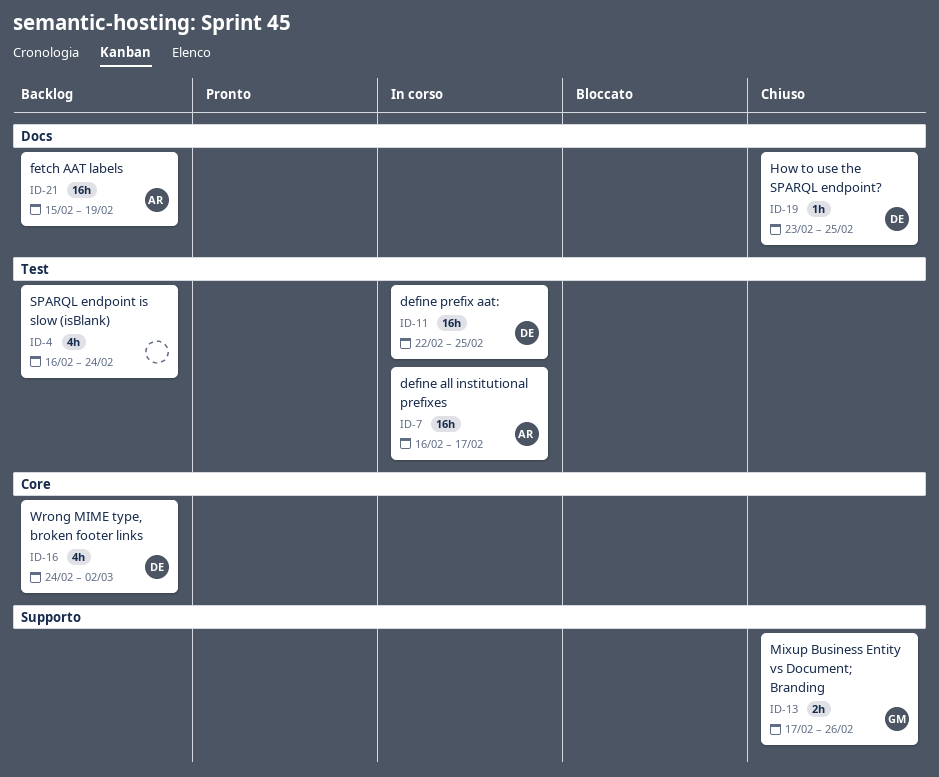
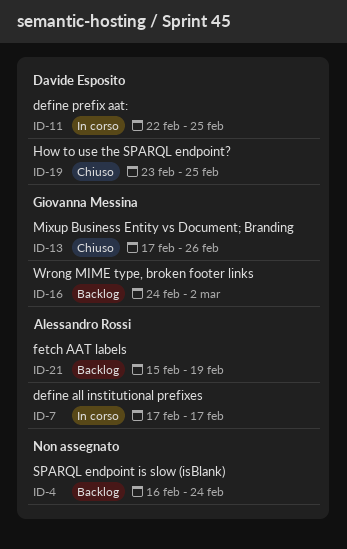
ID-7, start: Feb 16 -> Feb 17
ID-16, owner: Davide Esposito -> Giovanna Messina

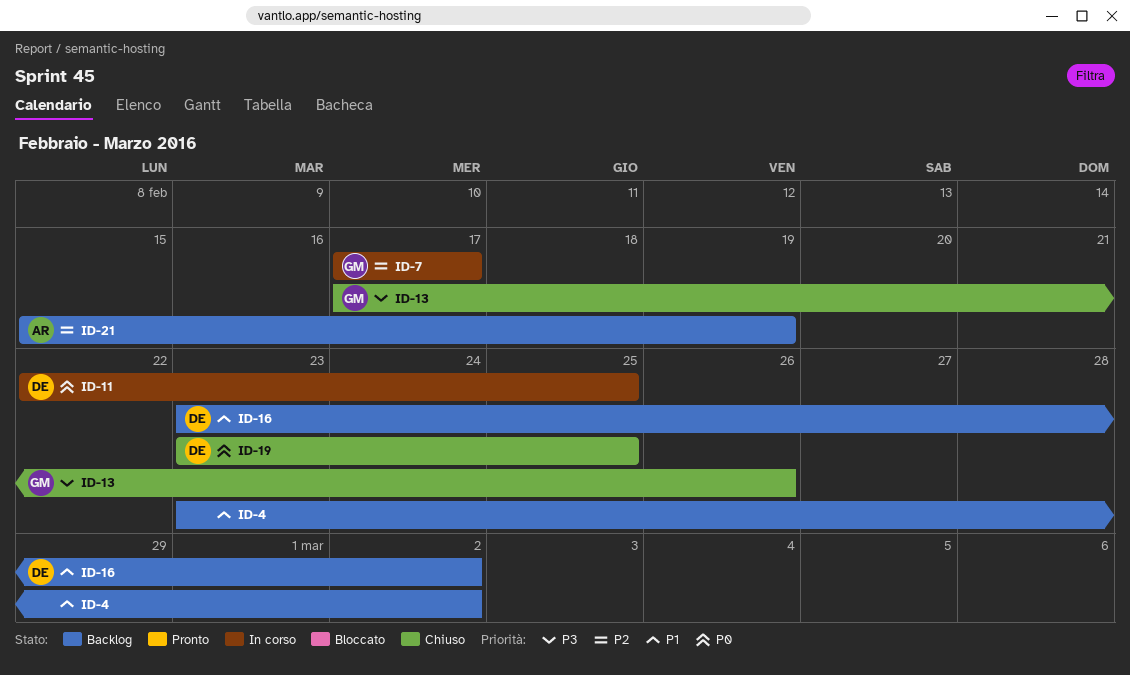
ID-4, start: Feb 16 -> Feb 23
ID-4, due: Feb 24 -> Mar 2
ID-7, owner: Alessandro Rossi -> Giovanna Messina
ID-16, owner: Giovanna Messina -> Davide Esposito
ID-16, start: Feb 24 -> Feb 23

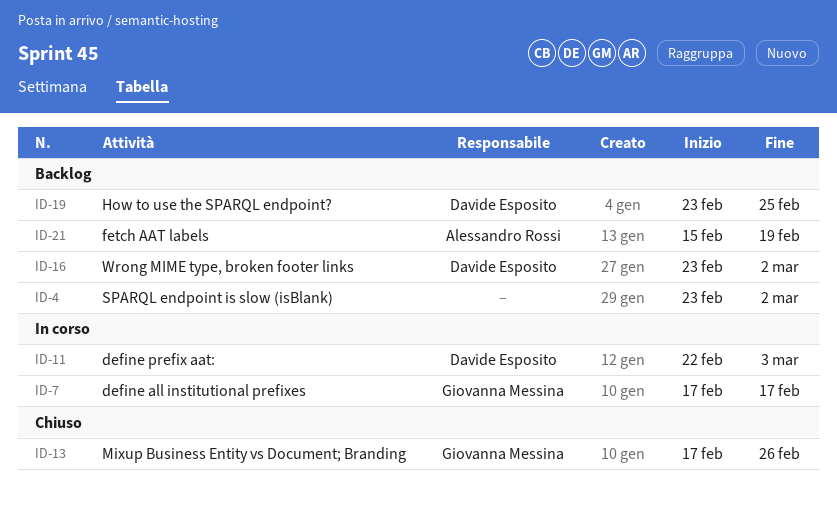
ID-11, due: Feb 25 -> Mar 3
ID-19, status: Chiuso -> Backlog

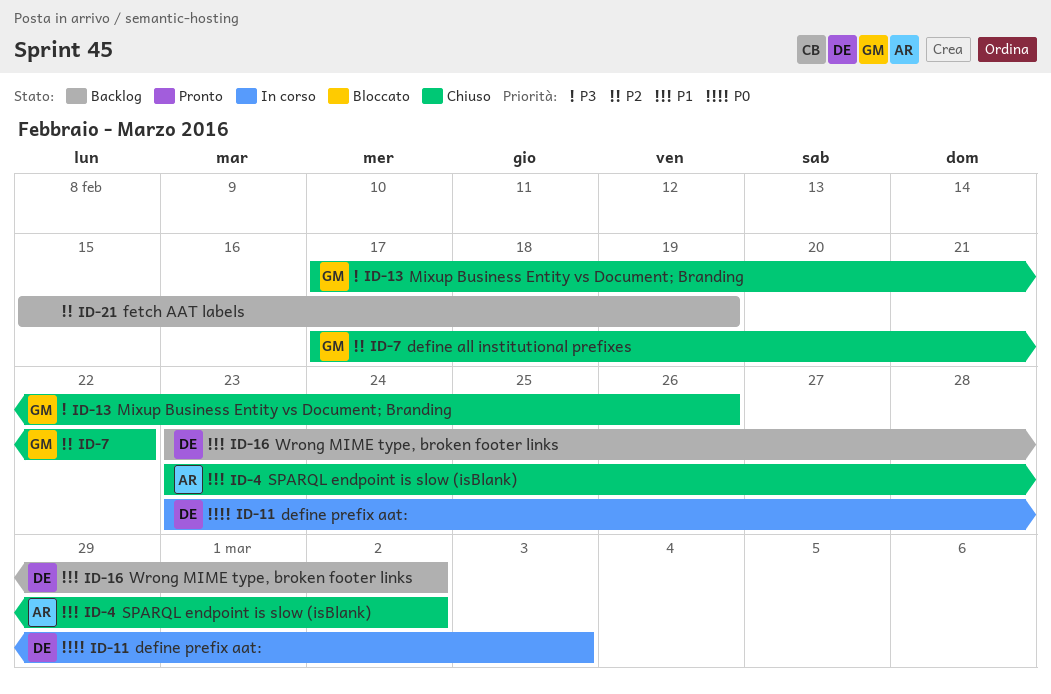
ID-4, status: Backlog -> Chiuso
ID-4, owner: none -> Alessandro Rossi
ID-7, status: In corso -> Chiuso
ID-7, due: Feb 17 -> Feb 22
ID-11, start: Feb 22 -> Feb 23
ID-19: present -> none
ID-21, owner: Alessandro Rossi -> none

